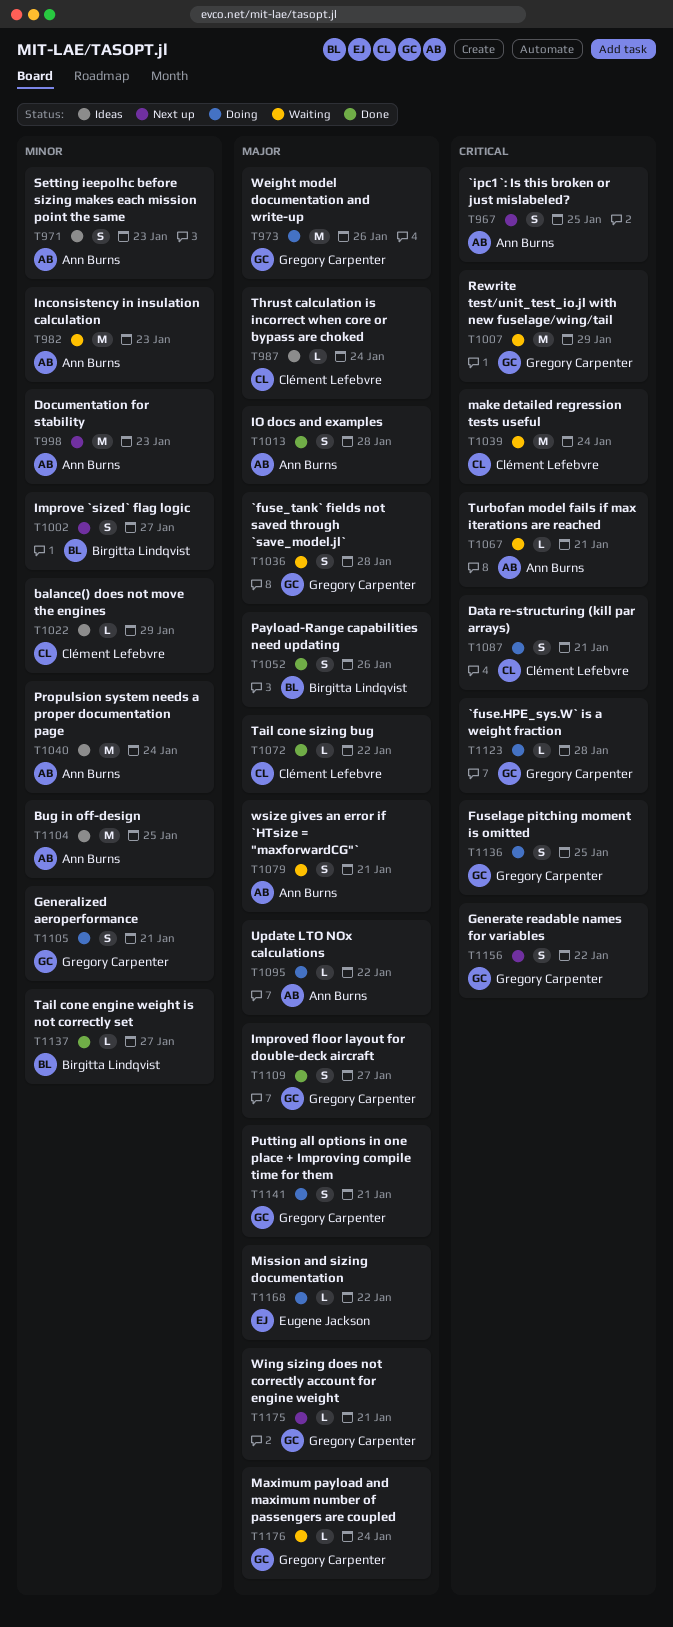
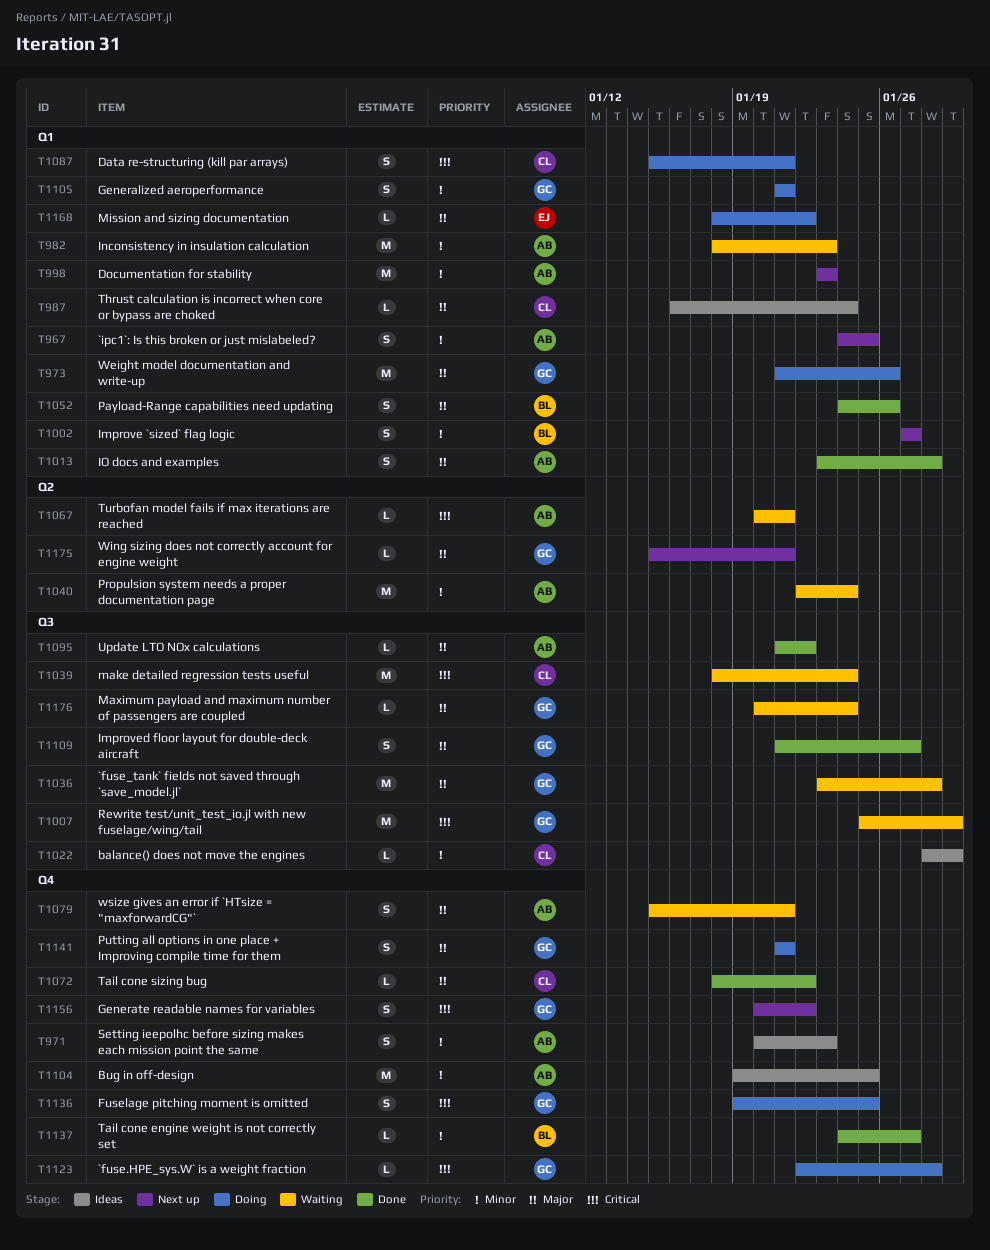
T967, priority: Critical -> Minor
T1036, estimate: S -> M
T1040, status: Ideas -> Waiting
T1095, status: Doing -> Done

